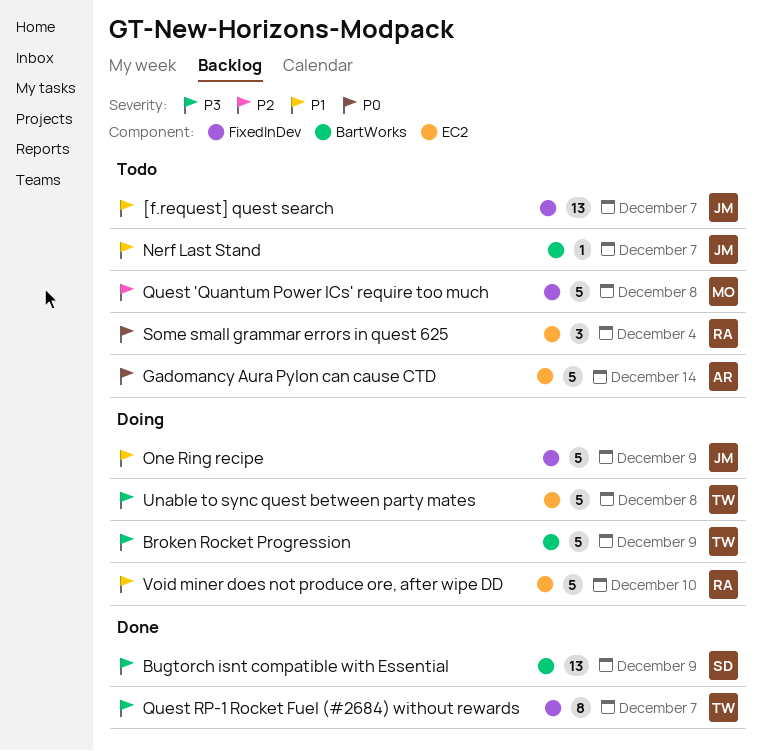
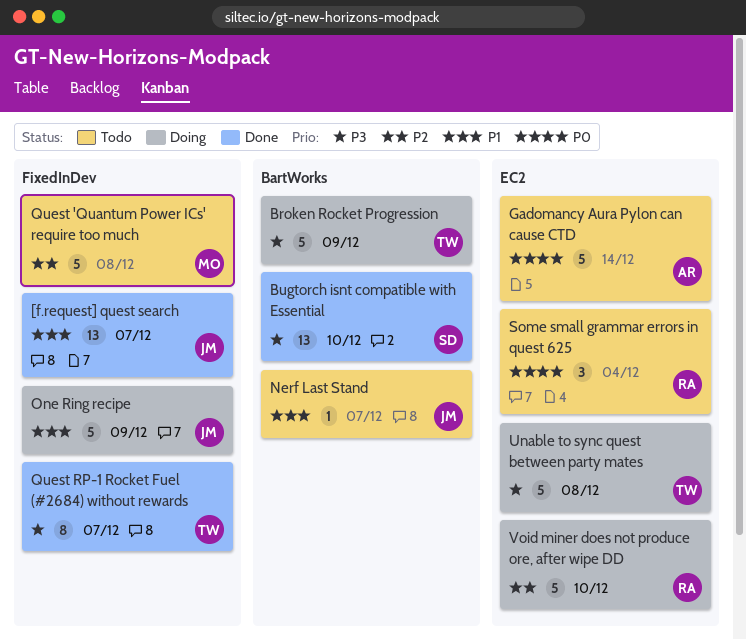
[f.request] quest search, status: Todo -> Done
Bugtorch isnt compatible with Essential, due: Dec 9 -> Dec 10
Void miner does not produce ore, after wipe DD, priority: P1 -> P2

